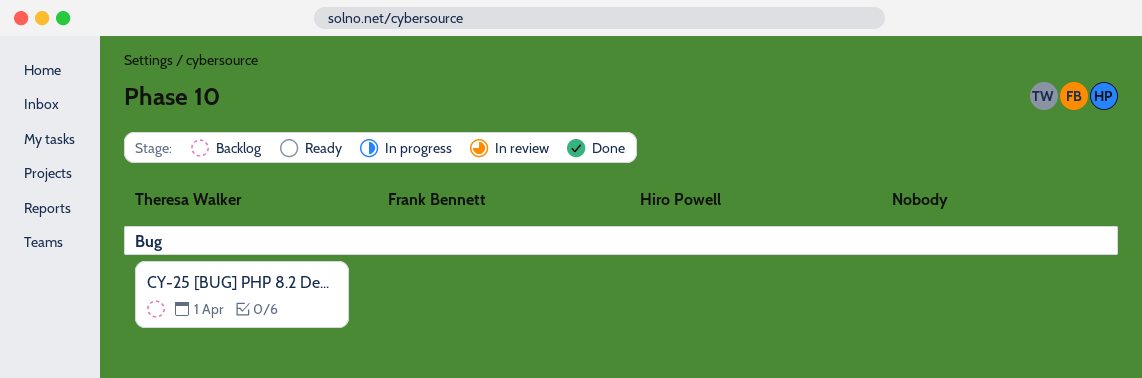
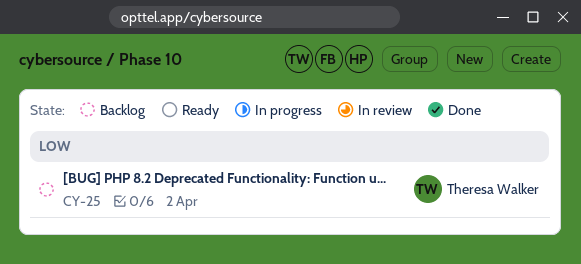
CY-25, due: Apr 1 -> Apr 2

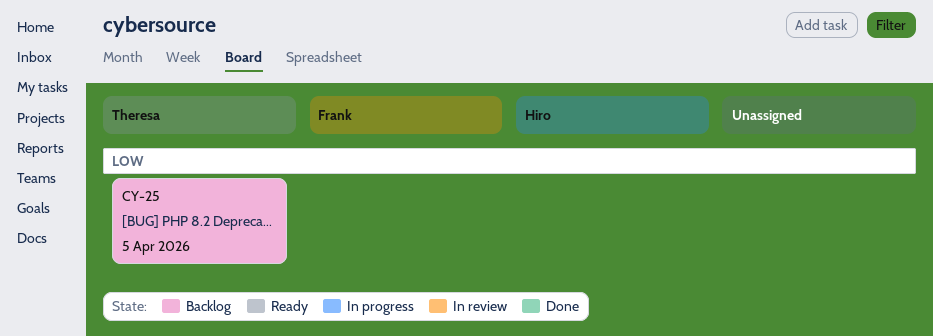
CY-25, due: Apr 2 -> Apr 5

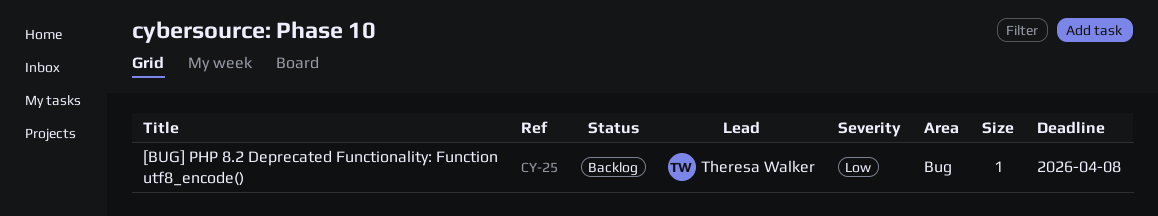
CY-25, due: Apr 5 -> Apr 8

